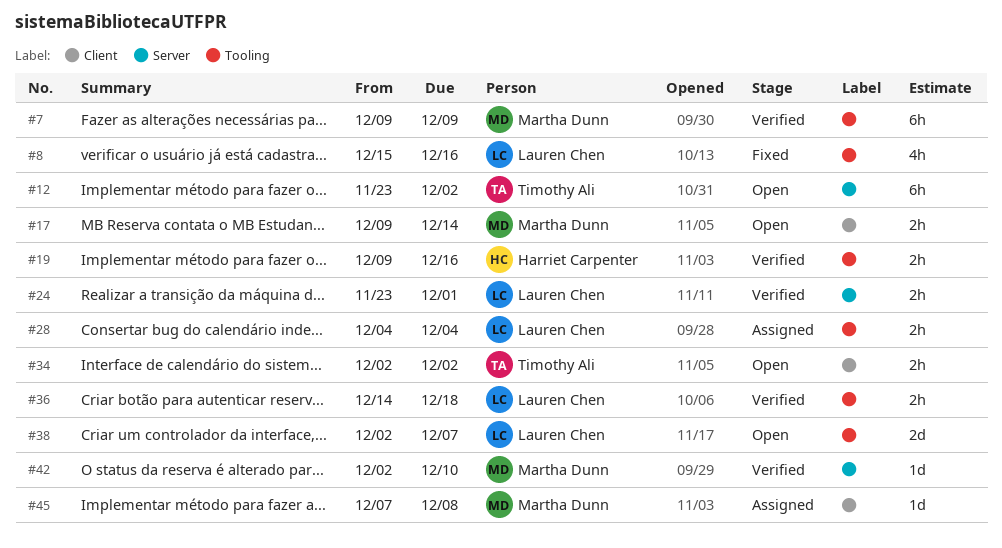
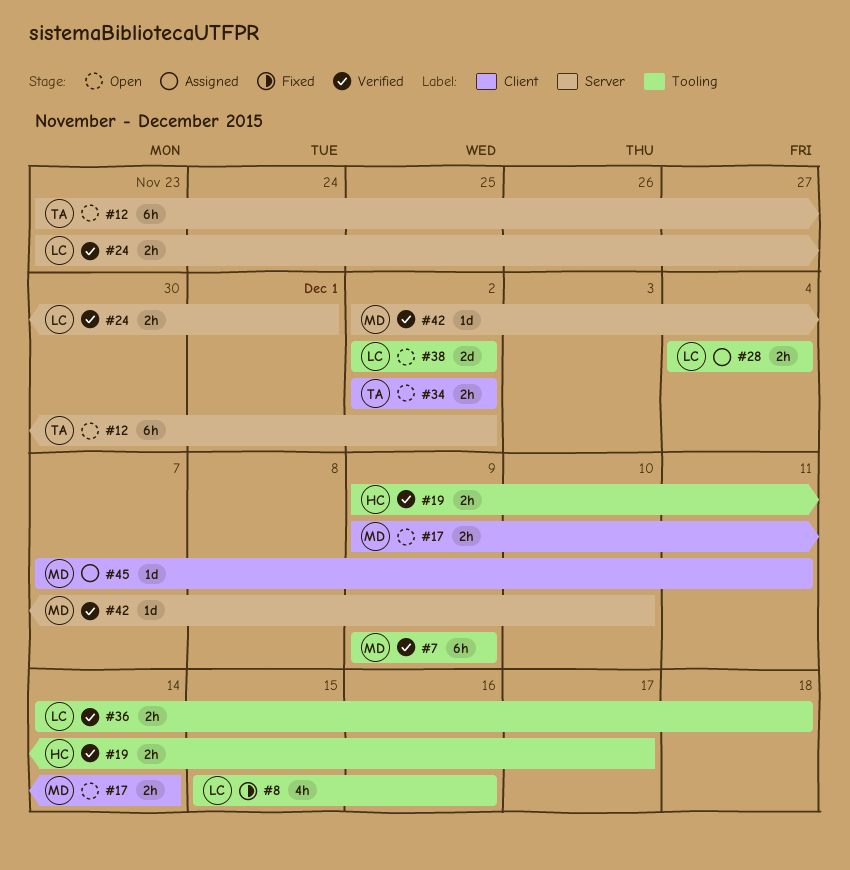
#19, due: Dec 16 -> Dec 17
#38, due: Dec 7 -> Dec 2
#45, due: Dec 8 -> Dec 11

